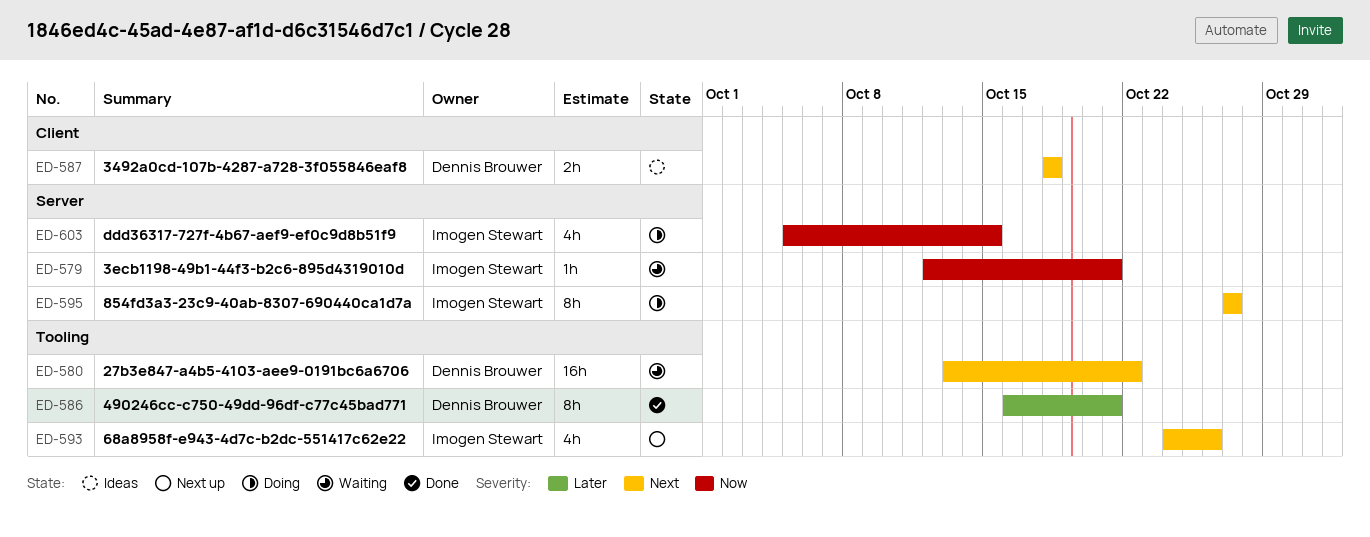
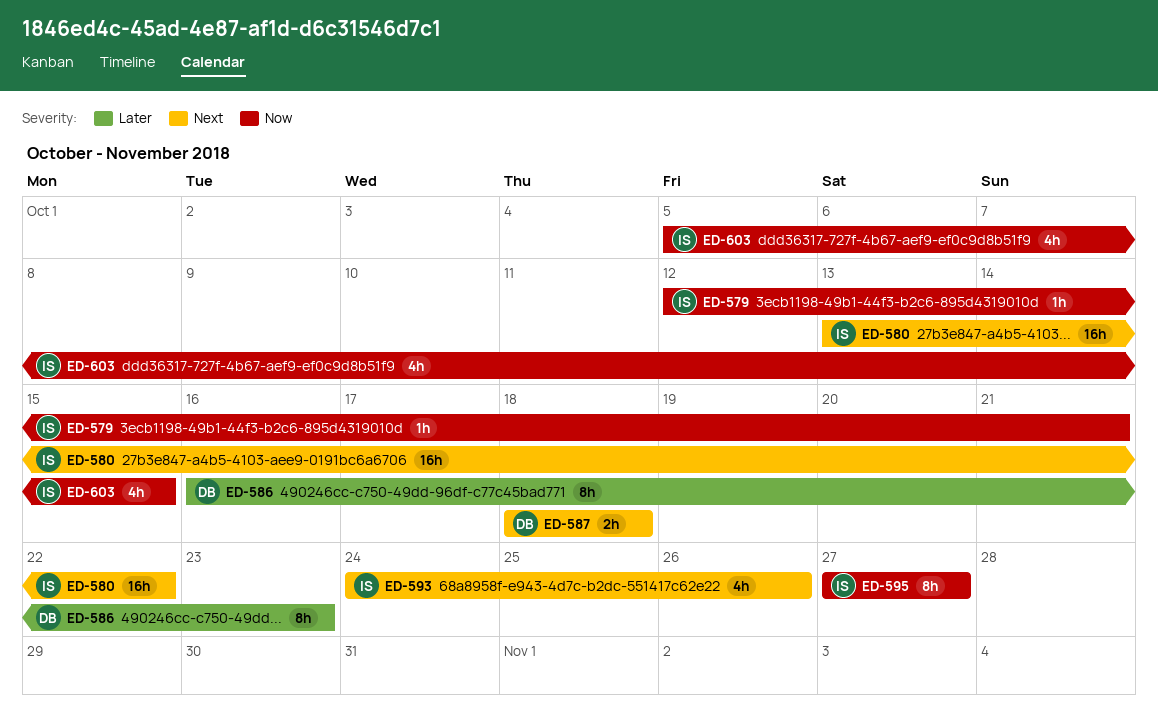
ED-580, owner: Dennis Brouwer -> Imogen Stewart
ED-586, due: Oct 21 -> Oct 23
ED-595, priority: Next -> Now

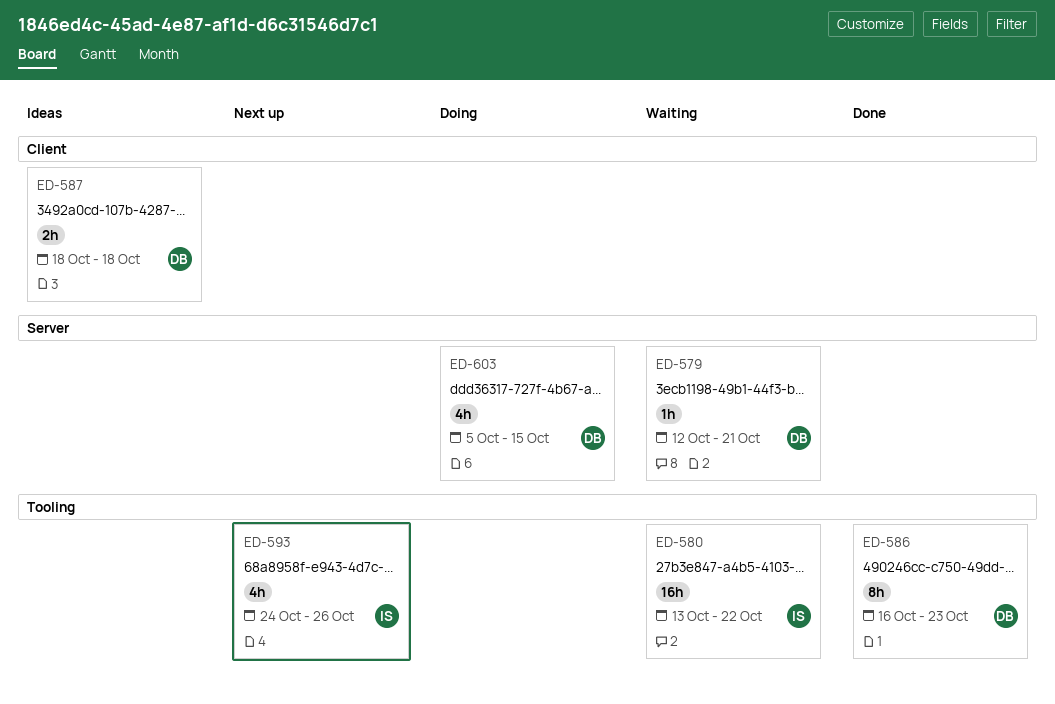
ED-579, owner: IS -> DB
ED-595: present -> none
ED-603, owner: IS -> DB

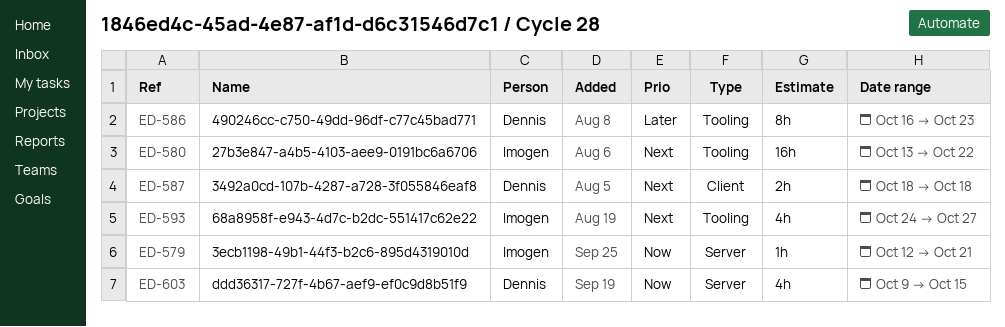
ED-579, owner: Dennis -> Imogen
ED-593, due: Oct 26 -> Oct 27
ED-603, start: Oct 5 -> Oct 9

